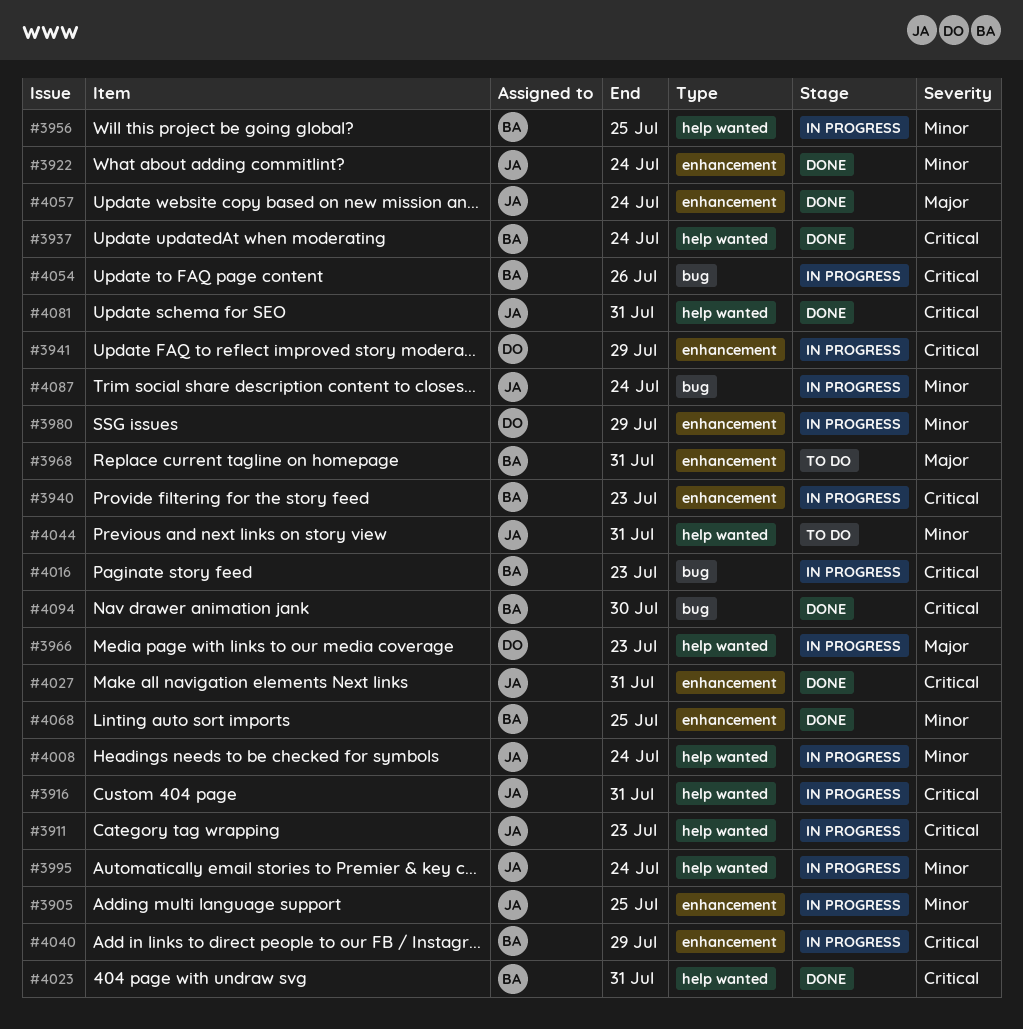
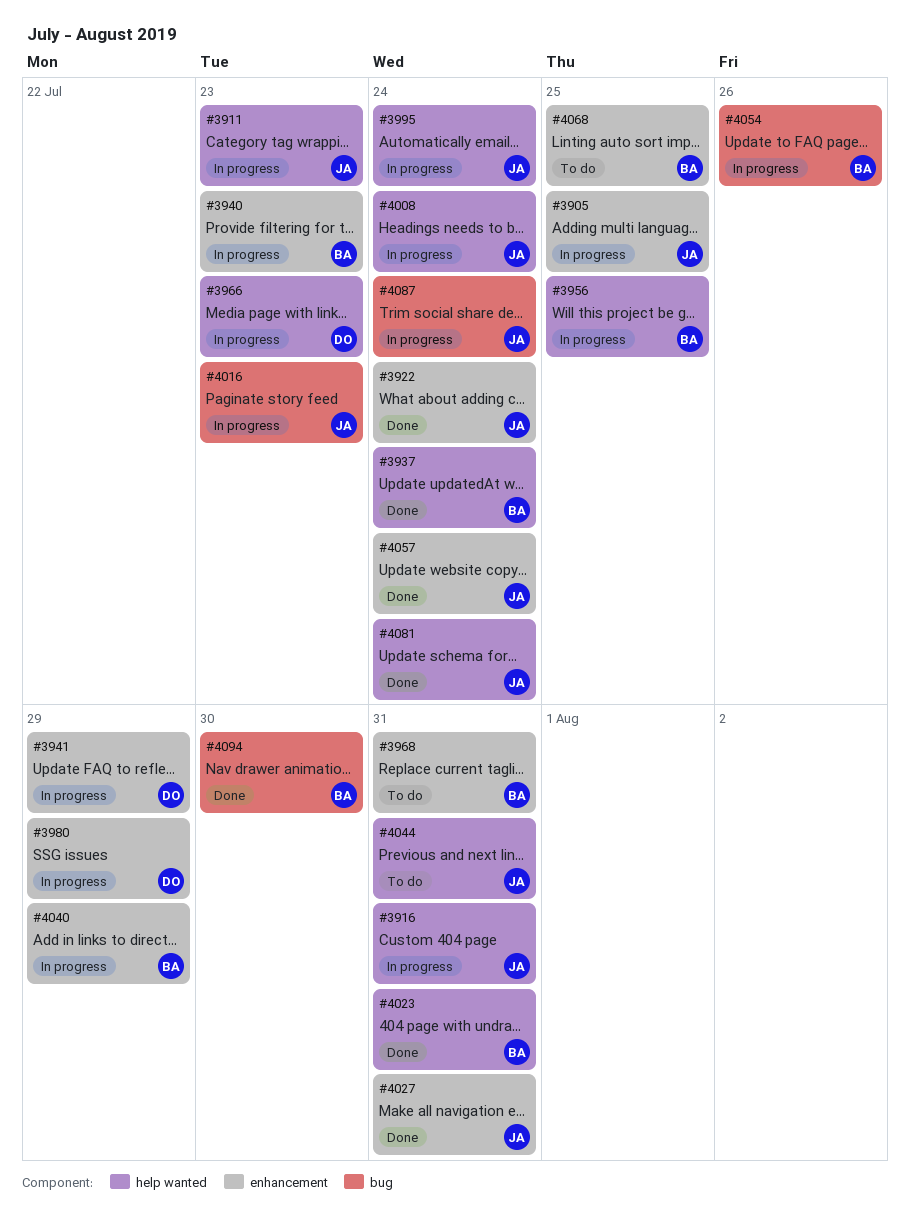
#4016, owner: BA -> JA
#4068, status: Done -> To do
#4081, due: Jul 31 -> Jul 24

